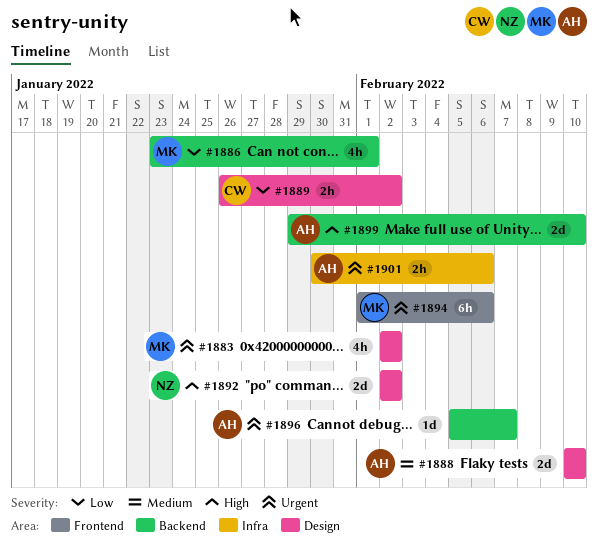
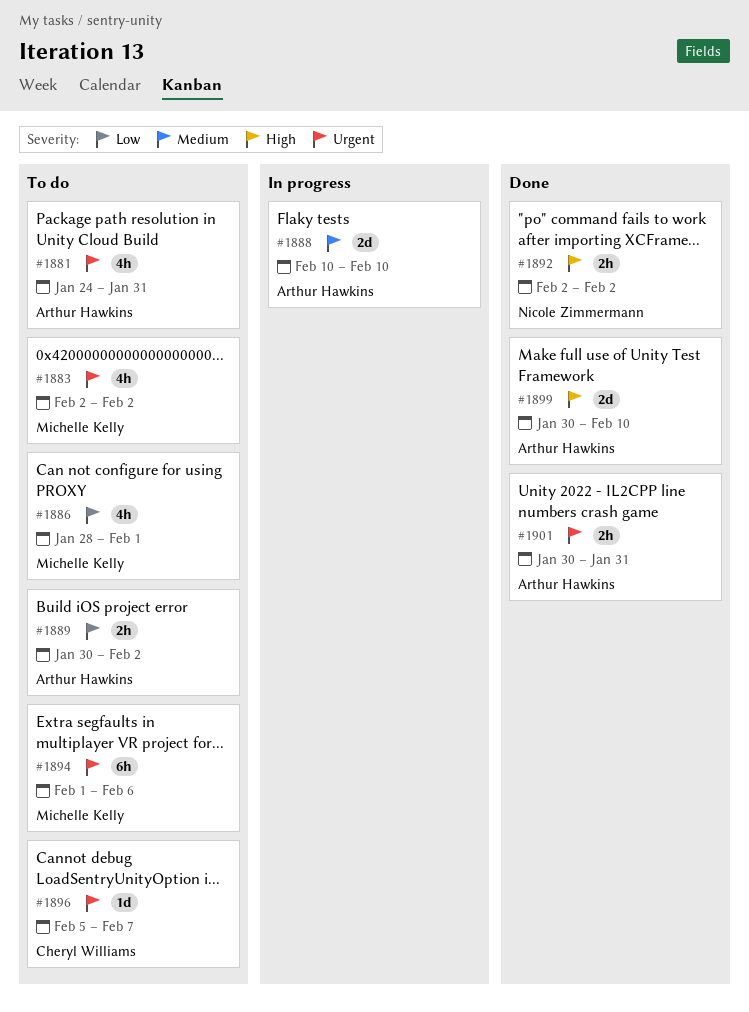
#1881: none -> present
#1886, start: Jan 23 -> Jan 28
#1889, owner: Cheryl Williams -> Arthur Hawkins
#1889, start: Jan 26 -> Jan 30
#1892, estimate: 2d -> 2h
#1896, owner: Arthur Hawkins -> Cheryl Williams
#1899, start: Jan 29 -> Jan 30
#1901, due: Feb 6 -> Jan 31

